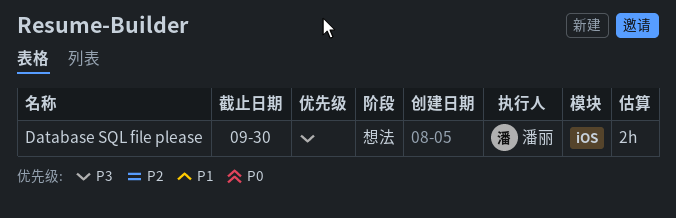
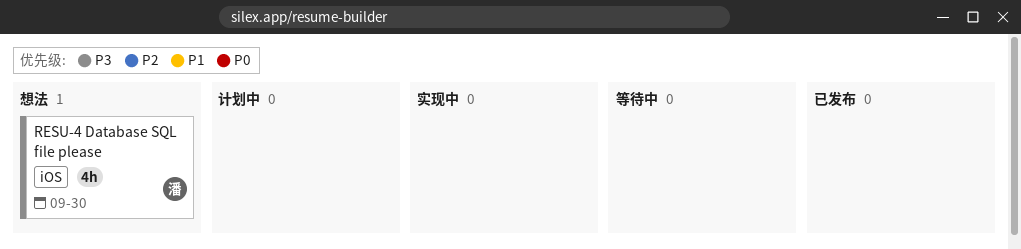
Database SQL file please, estimate: 2h -> 4h

